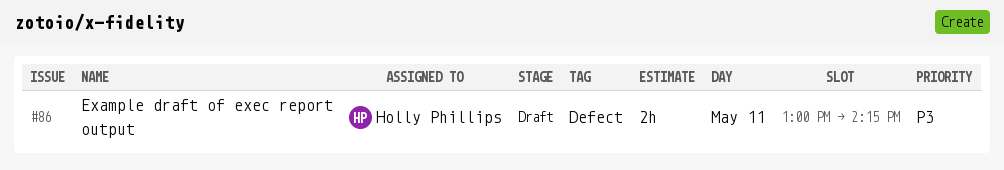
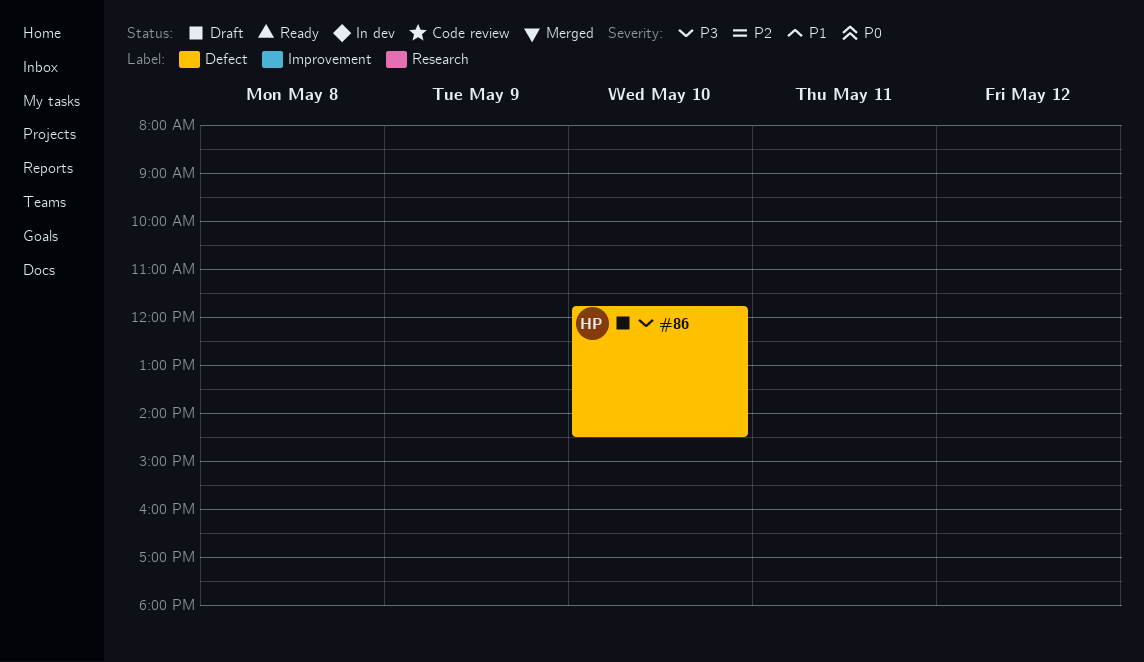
#86, day: May 11 -> May 10
#86, begins: 13:00 -> 11:45
#86, ends: 14:15 -> 14:30

